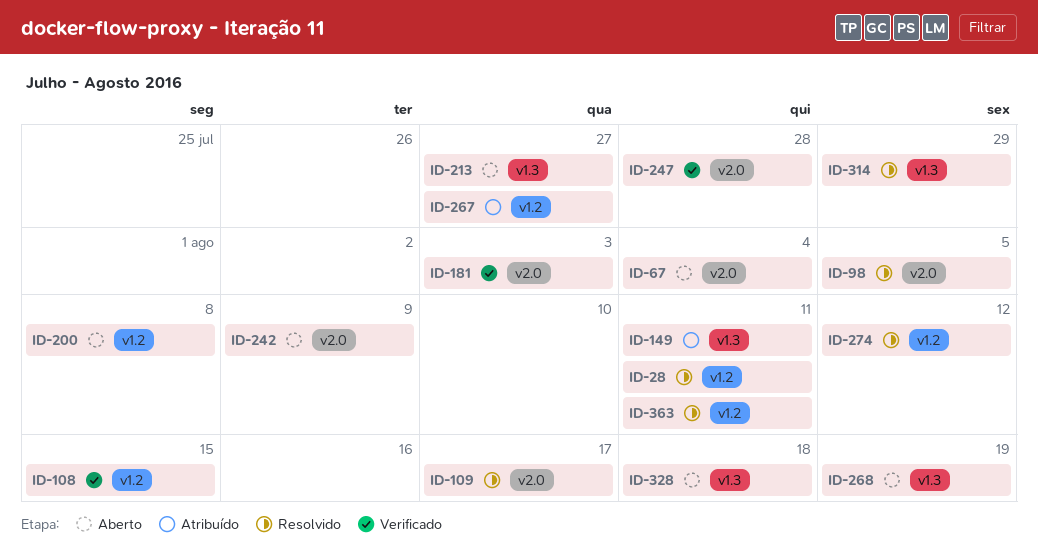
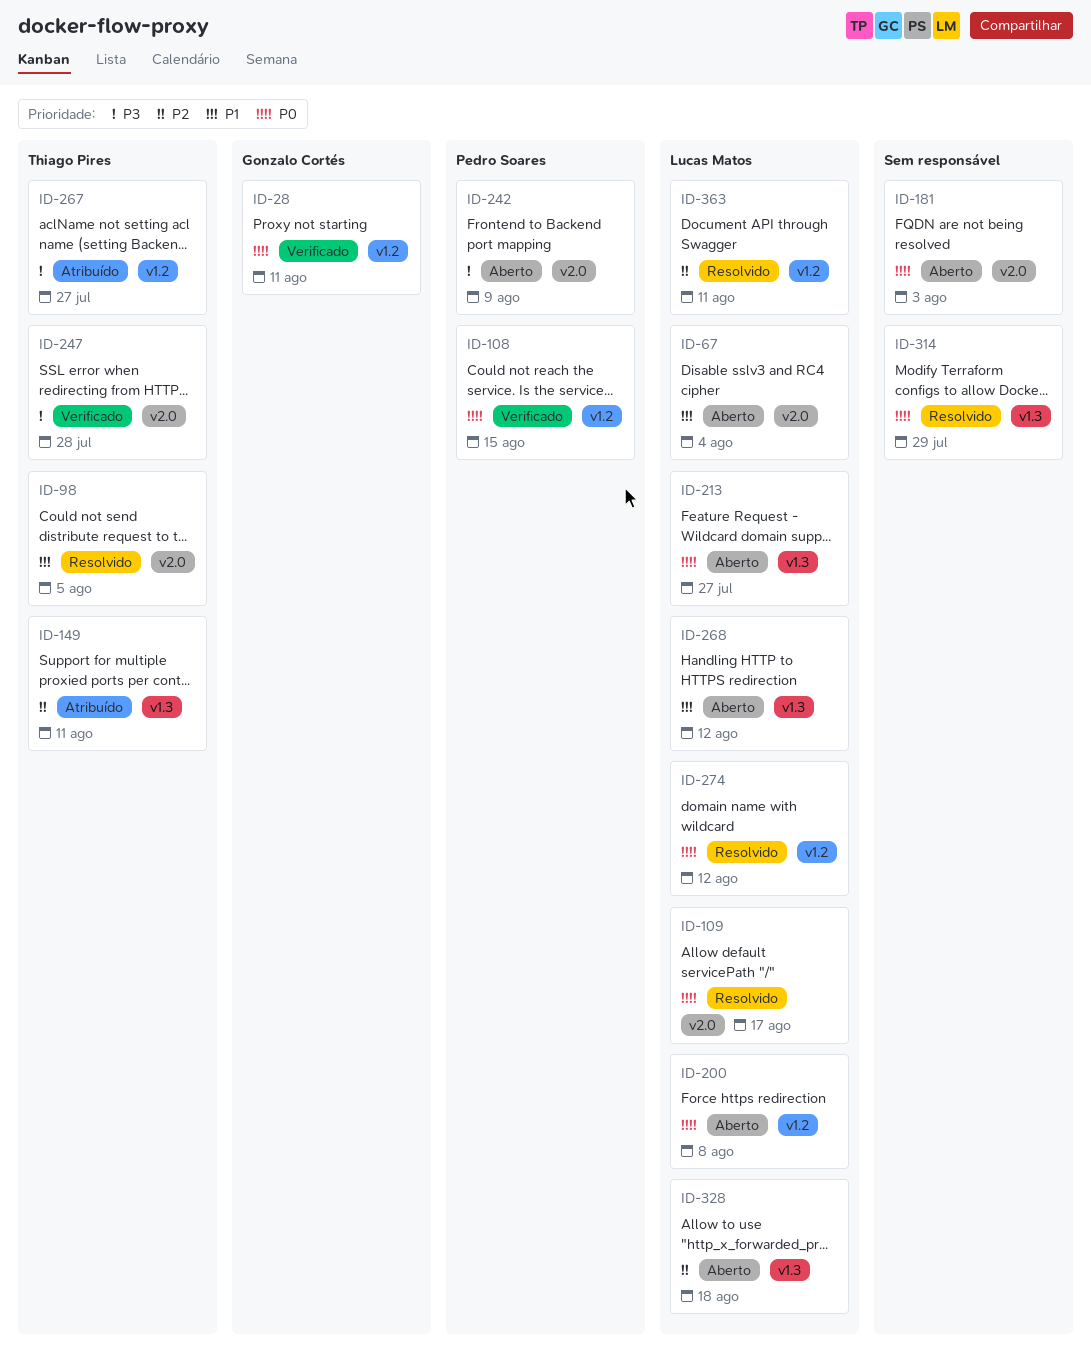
ID-28, status: Resolvido -> Verificado
ID-181, status: Verificado -> Aberto
ID-268, due: Aug 19 -> Aug 12

